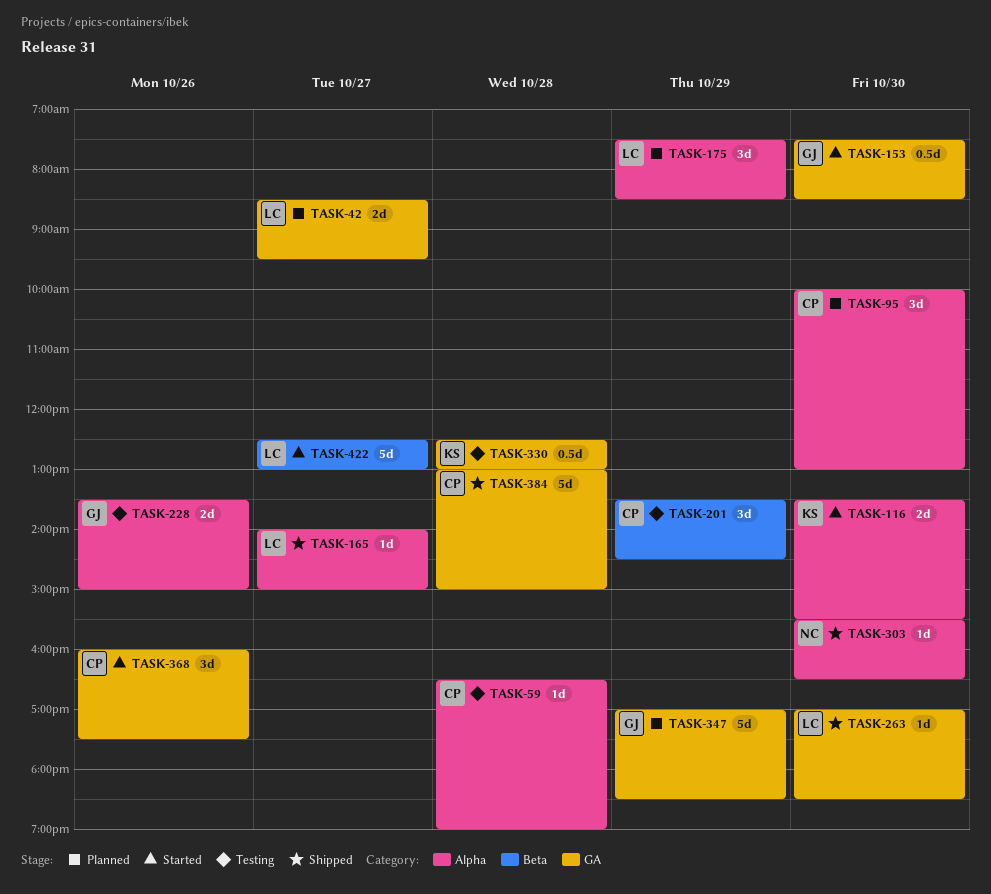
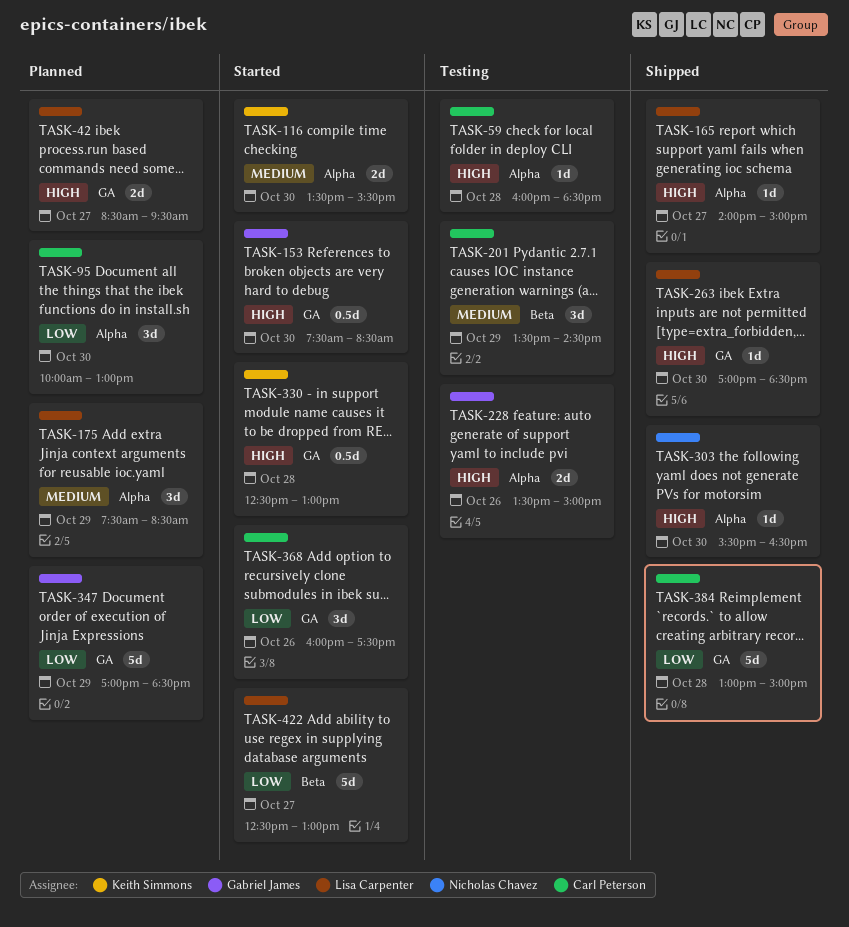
TASK-59, begins: 16:30 -> 16:00
TASK-59, ends: 19:00 -> 18:30
TASK-330, status: Testing -> Started

